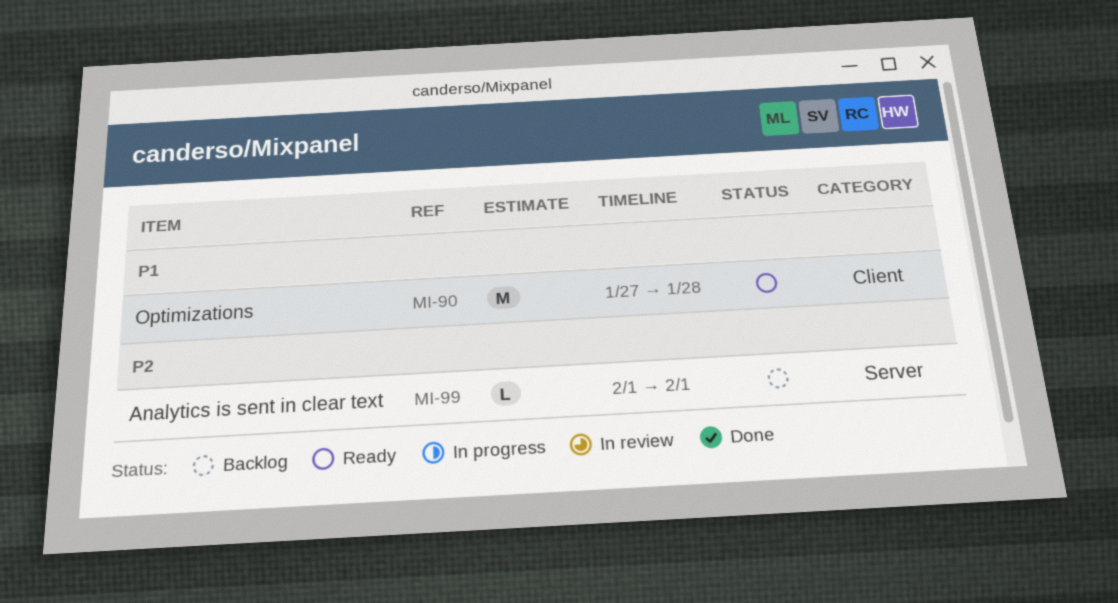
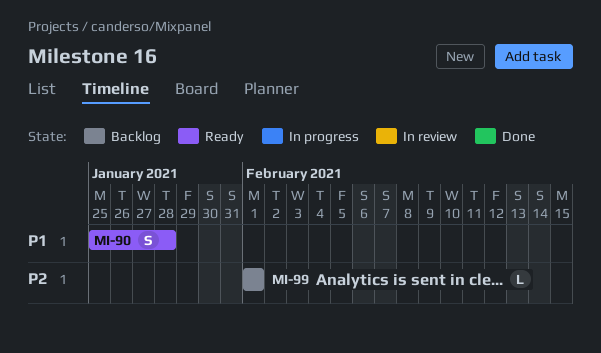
MI-90, estimate: M -> S
MI-90, start: Jan 27 -> Jan 25

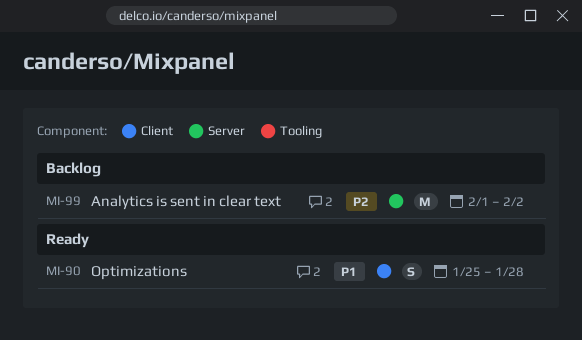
MI-99, estimate: L -> M
MI-99, due: Feb 1 -> Feb 2

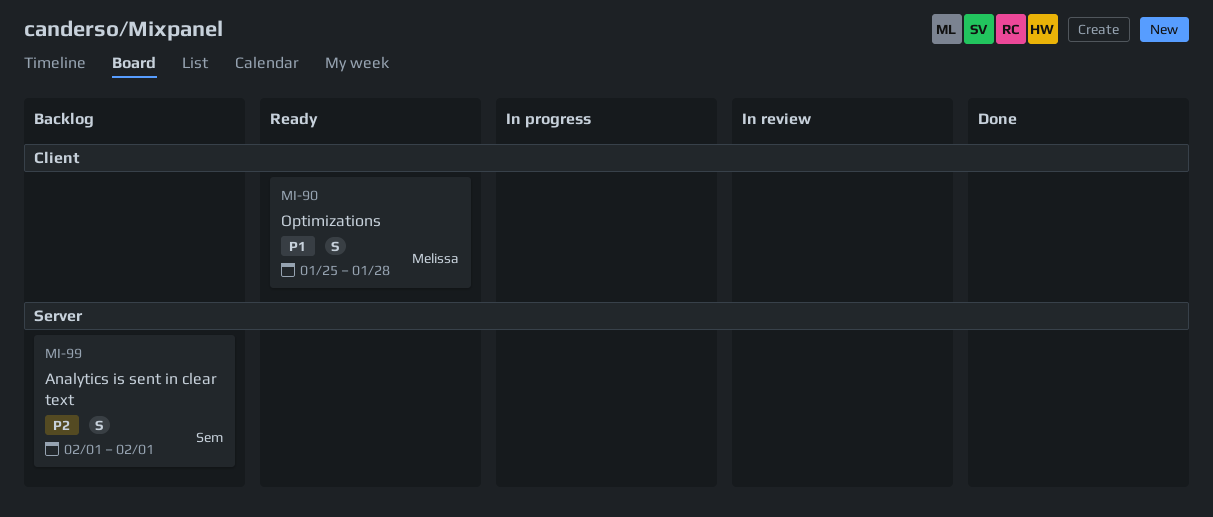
MI-99, estimate: M -> S
MI-99, due: Feb 2 -> Feb 1

